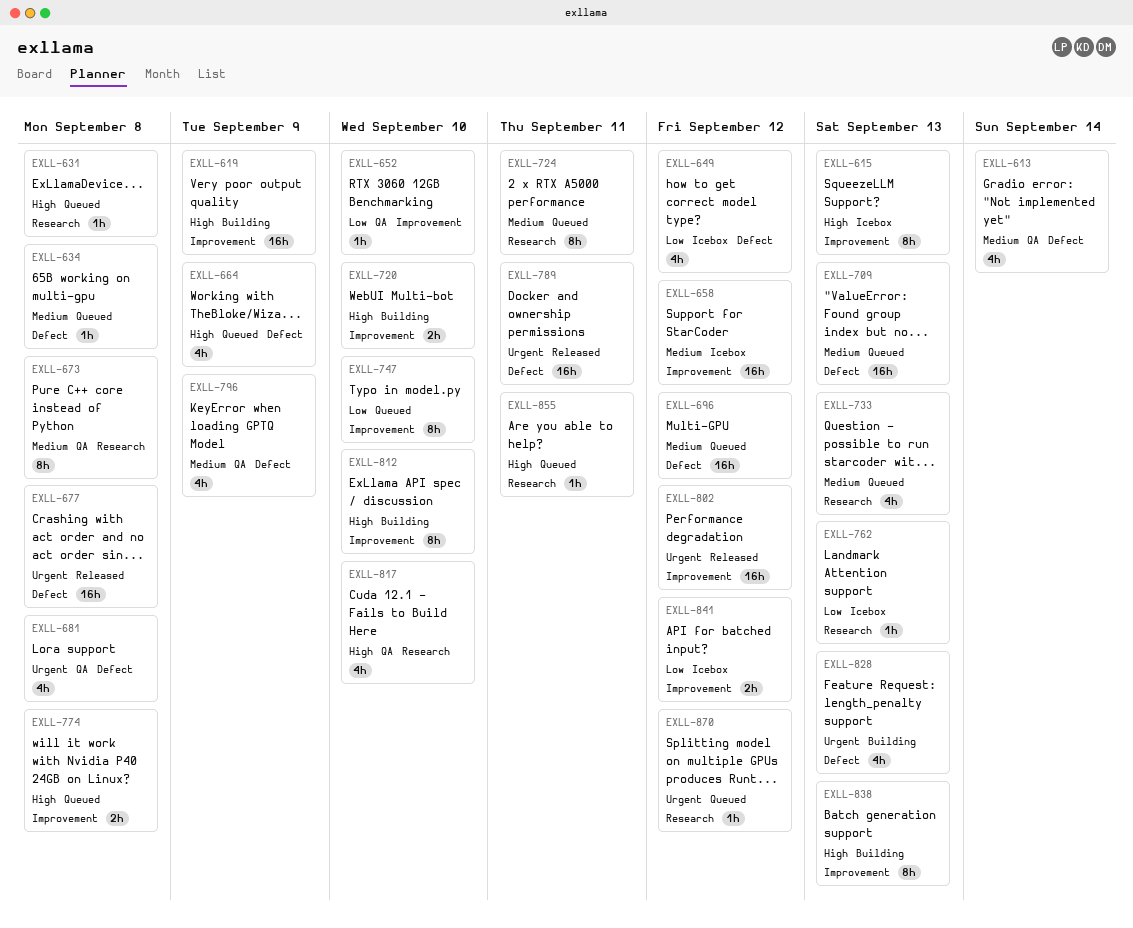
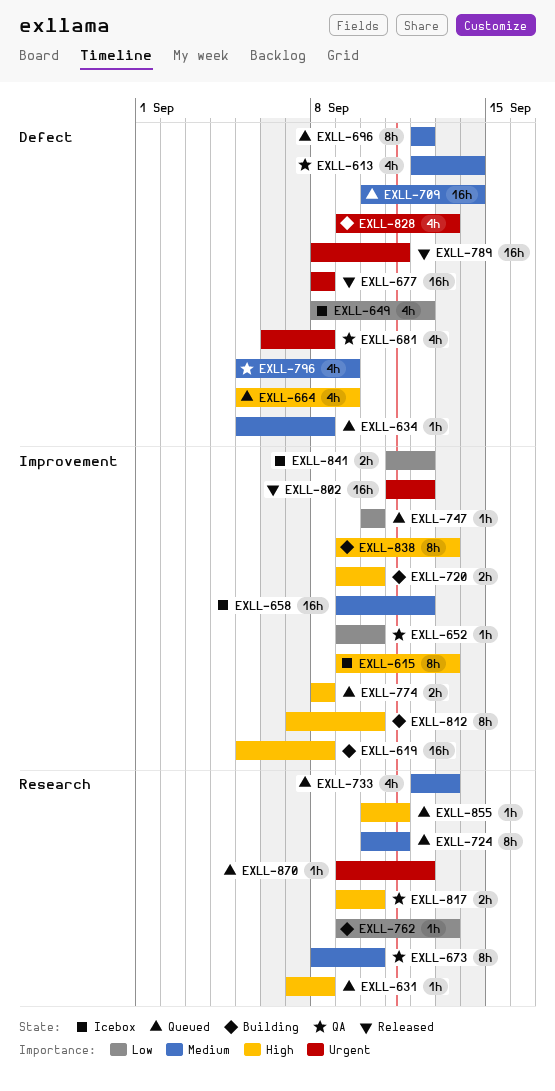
EXLL-619, due: Sep 9 -> Sep 8
EXLL-673, due: Sep 8 -> Sep 10
EXLL-696, estimate: 16h -> 8h
EXLL-709, due: Sep 13 -> Sep 14
EXLL-747, estimate: 8h -> 1h
EXLL-762, status: Icebox -> Building
EXLL-817, estimate: 4h -> 2h

